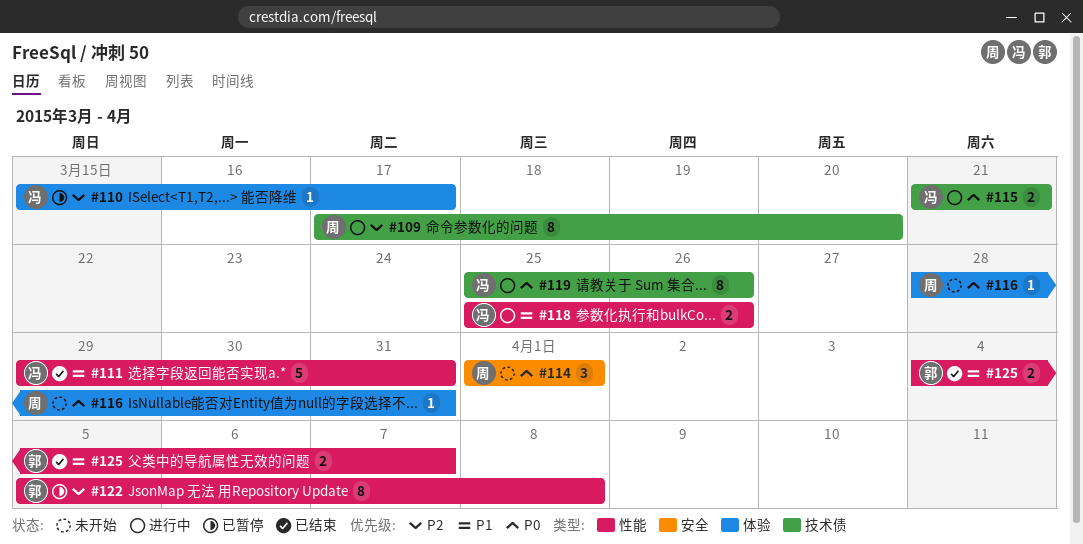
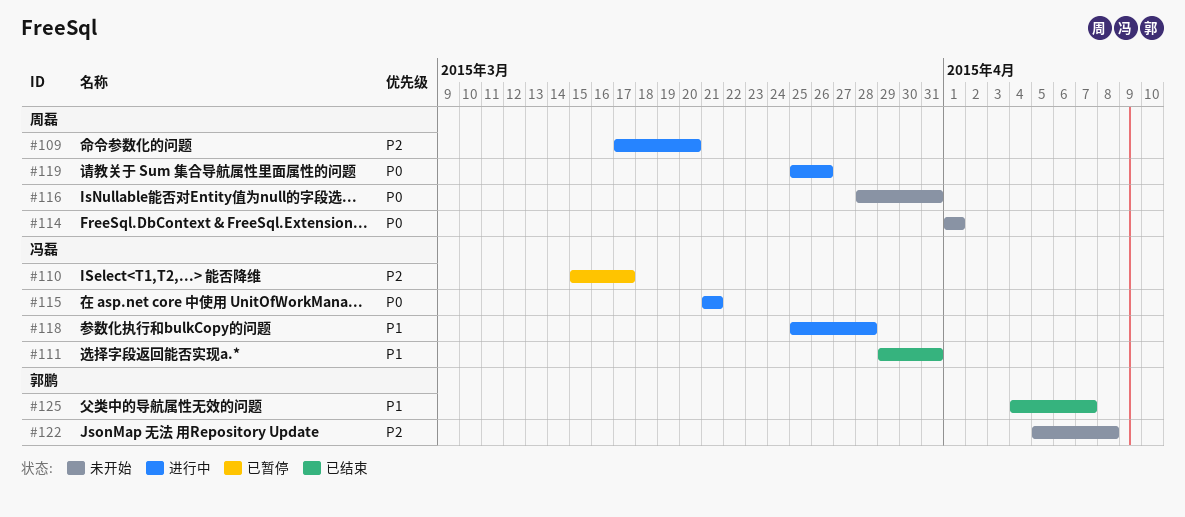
#118, due: Mar 26 -> Mar 28
#119, owner: 冯磊 -> 周磊
#122, status: 已暂停 -> 未开始

